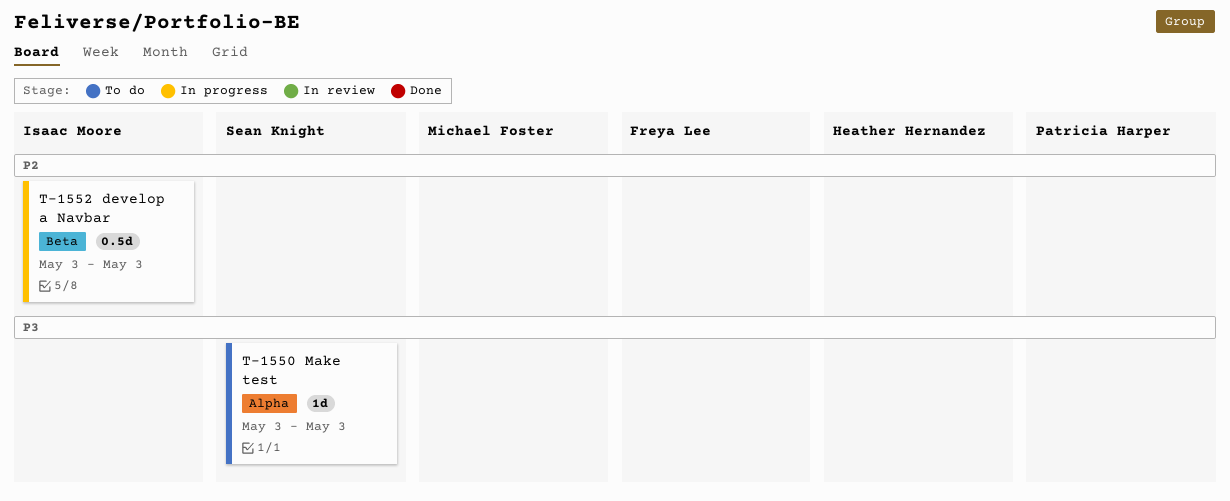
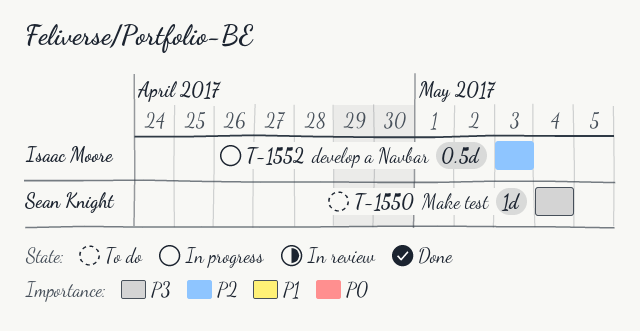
T-1550, start: May 3 -> May 4
T-1550, due: May 3 -> May 4

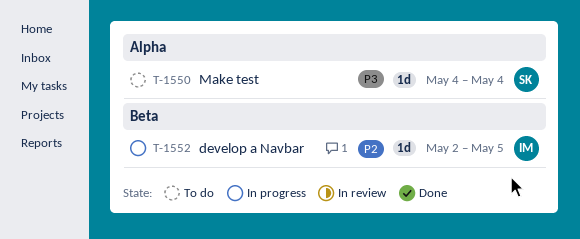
T-1552, estimate: 0.5d -> 1d
T-1552, start: May 3 -> May 2
T-1552, due: May 3 -> May 5

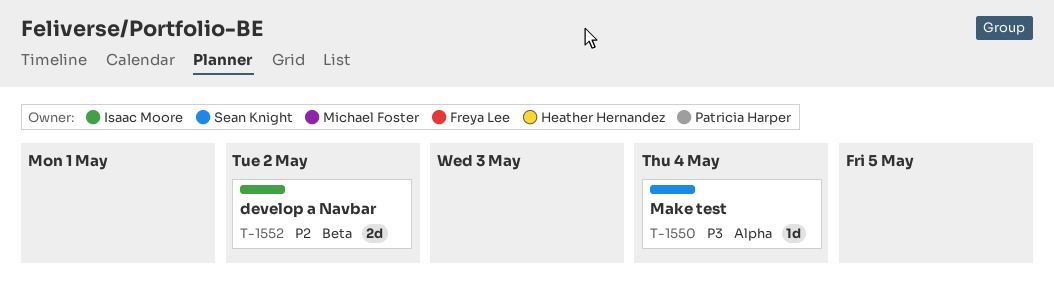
T-1552, estimate: 1d -> 2d
T-1552, due: May 5 -> May 2

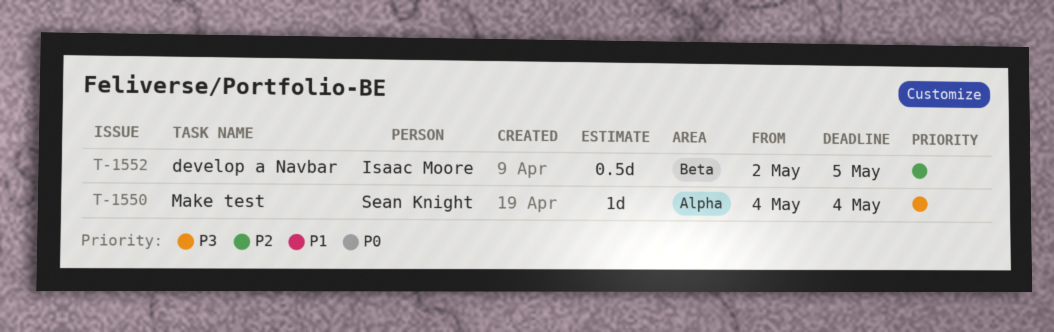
T-1552, estimate: 2d -> 0.5d
T-1552, due: May 2 -> May 5

